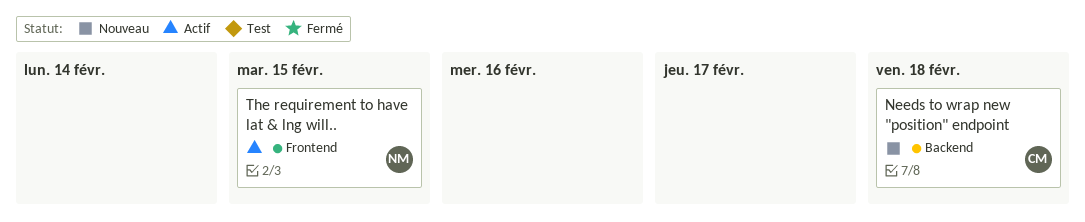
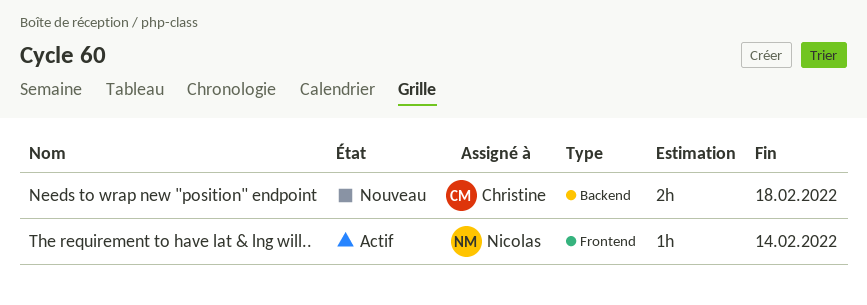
The requirement to have lat & lng will.., due: Feb 15 -> Feb 14

